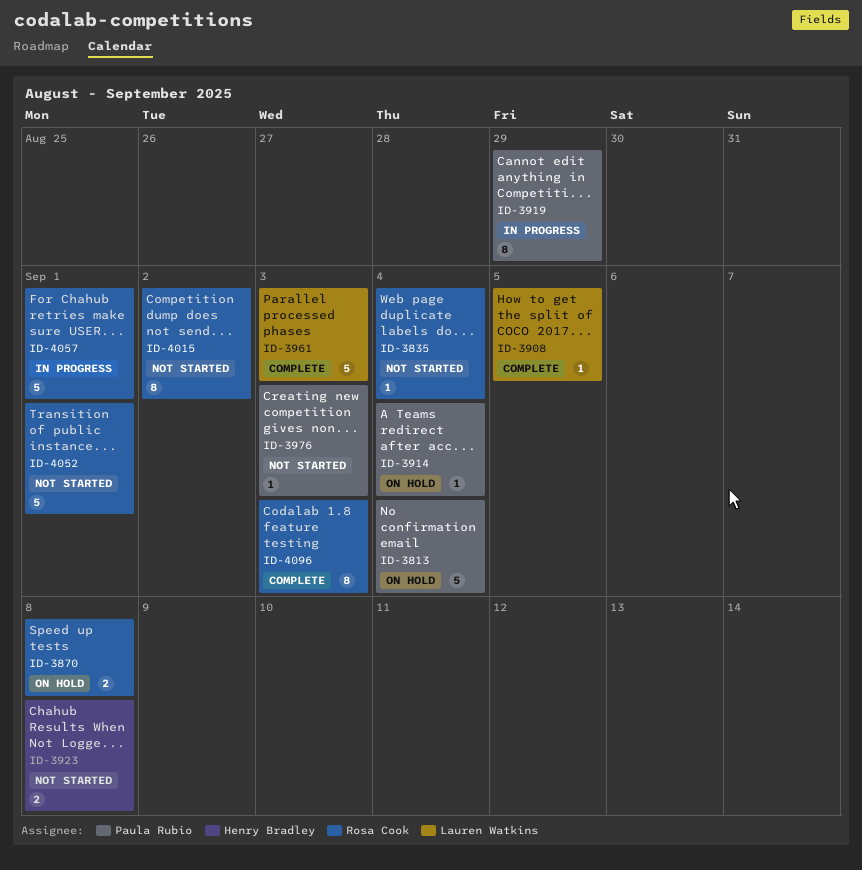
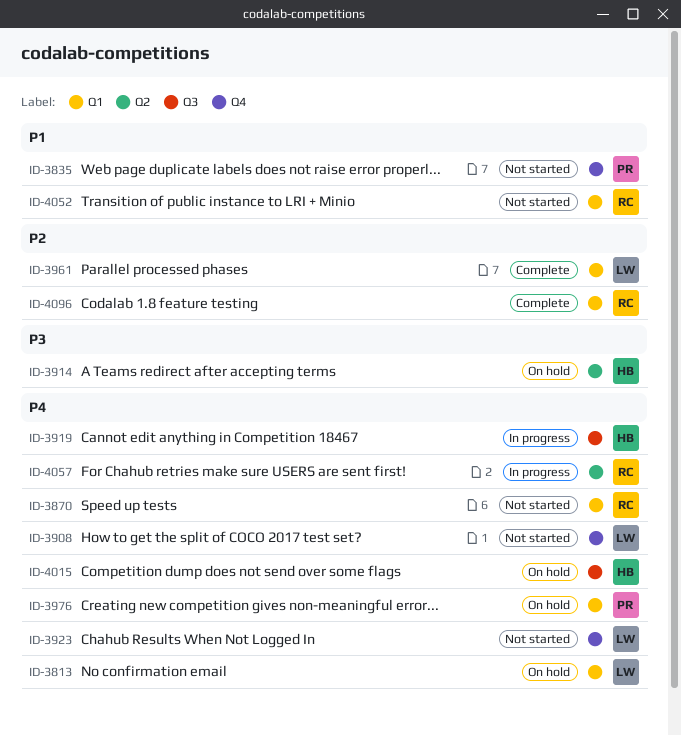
ID-3813, owner: Paula Rubio -> Lauren Watkins
ID-3835, owner: Rosa Cook -> Paula Rubio
ID-3870, status: On hold -> Not started
ID-3908, status: Complete -> Not started
ID-3914, owner: Paula Rubio -> Henry Bradley
ID-3919, owner: Paula Rubio -> Henry Bradley
ID-3923, owner: Henry Bradley -> Lauren Watkins
ID-3976, status: Not started -> On hold
ID-4015, status: Not started -> On hold
ID-4015, owner: Rosa Cook -> Henry Bradley

